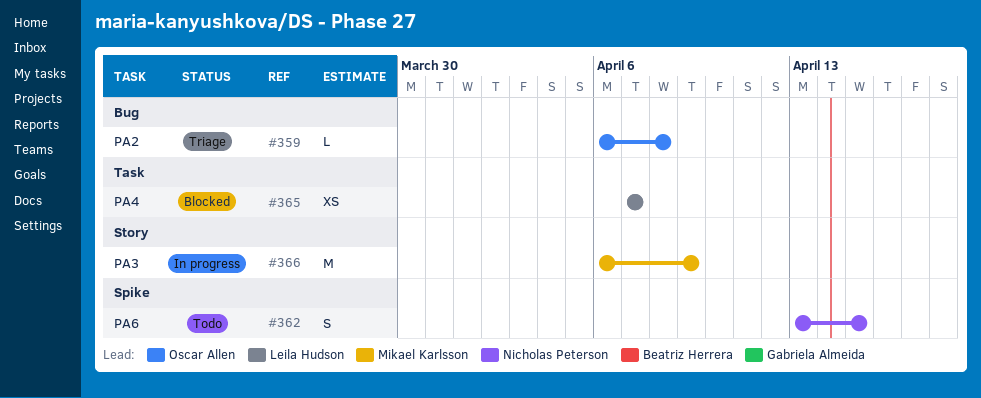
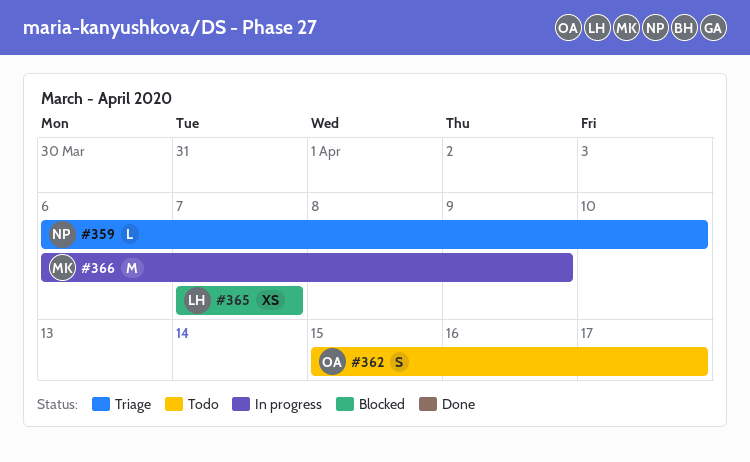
#359, owner: Oscar Allen -> Nicholas Peterson
#359, due: Apr 8 -> Apr 10
#362, owner: Nicholas Peterson -> Oscar Allen
#362, start: Apr 13 -> Apr 15
#362, due: Apr 15 -> Apr 17

